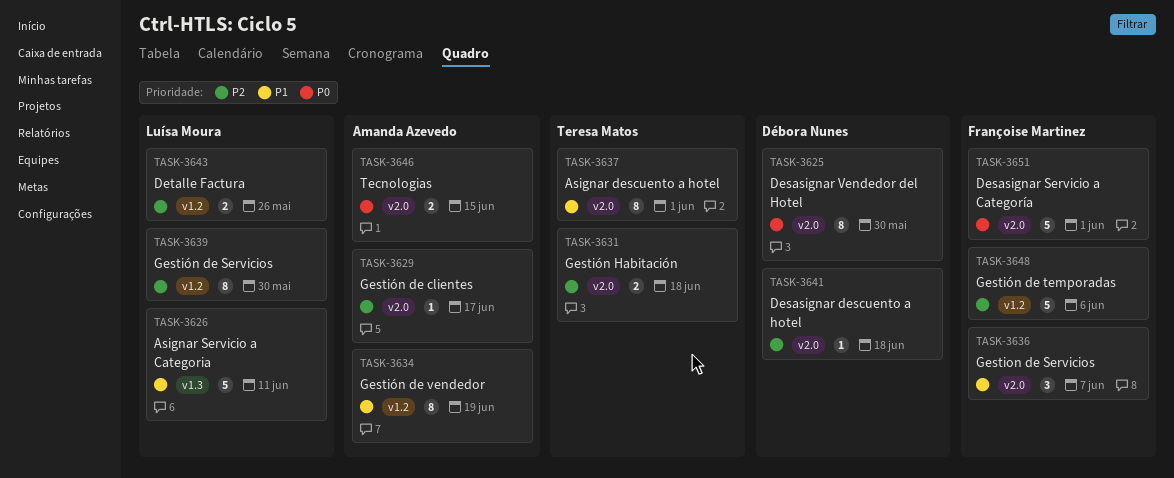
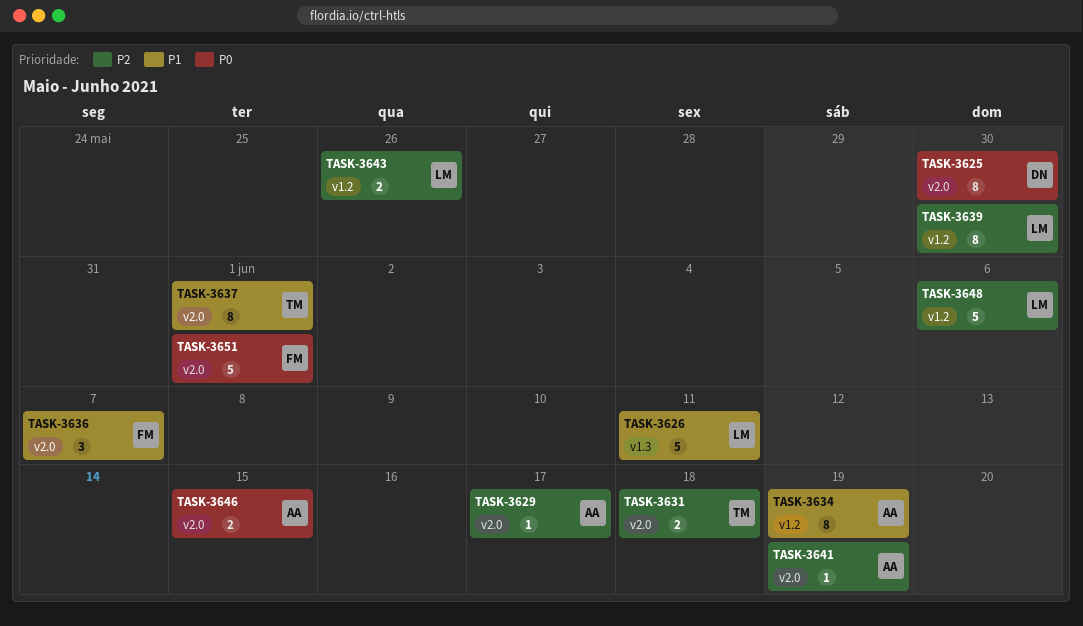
TASK-3641, owner: Débora Nunes -> Amanda Azevedo
TASK-3641, due: Jun 18 -> Jun 19
TASK-3648, owner: Françoise Martinez -> Luísa Moura

